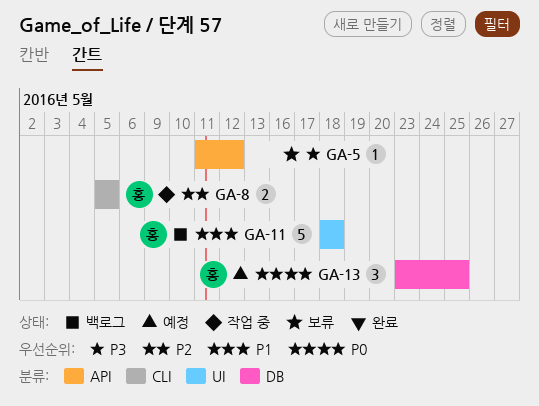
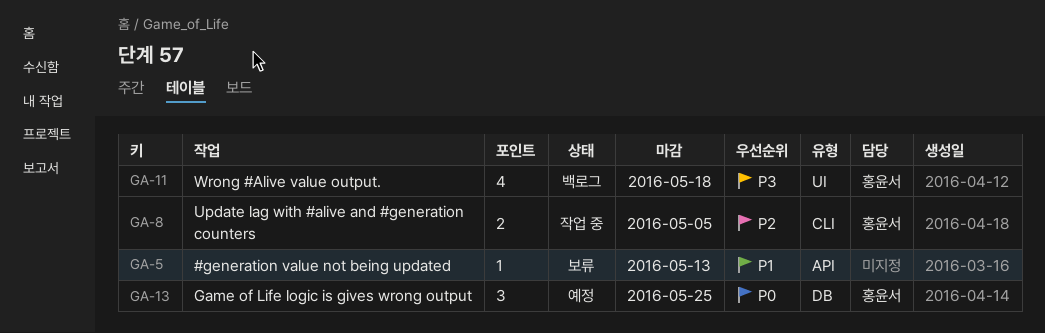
GA-5, priority: P3 -> P1
GA-5, due: May 12 -> May 13
GA-11, priority: P1 -> P3
GA-11, estimate: 5 -> 4

